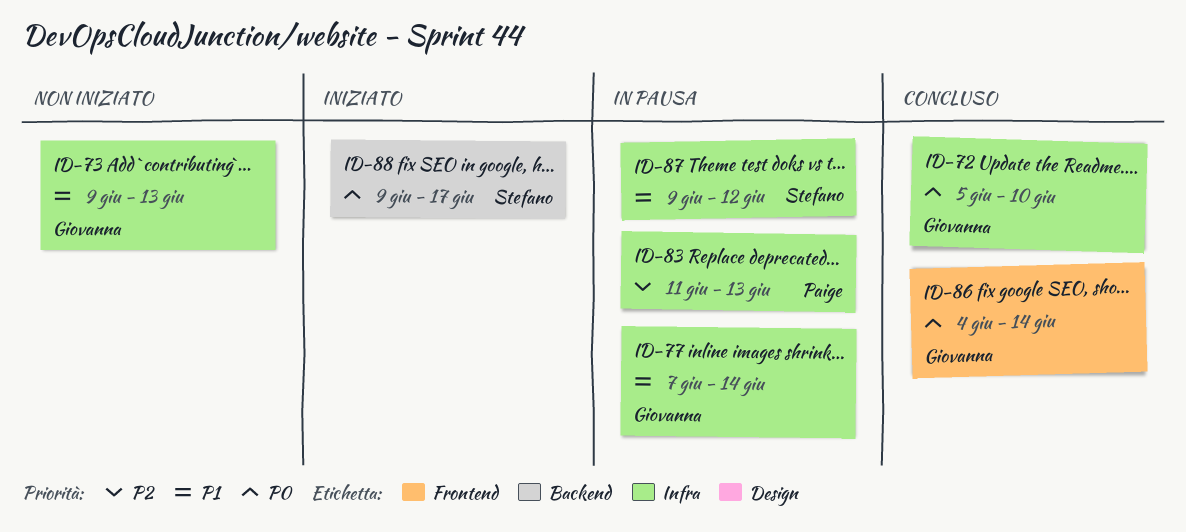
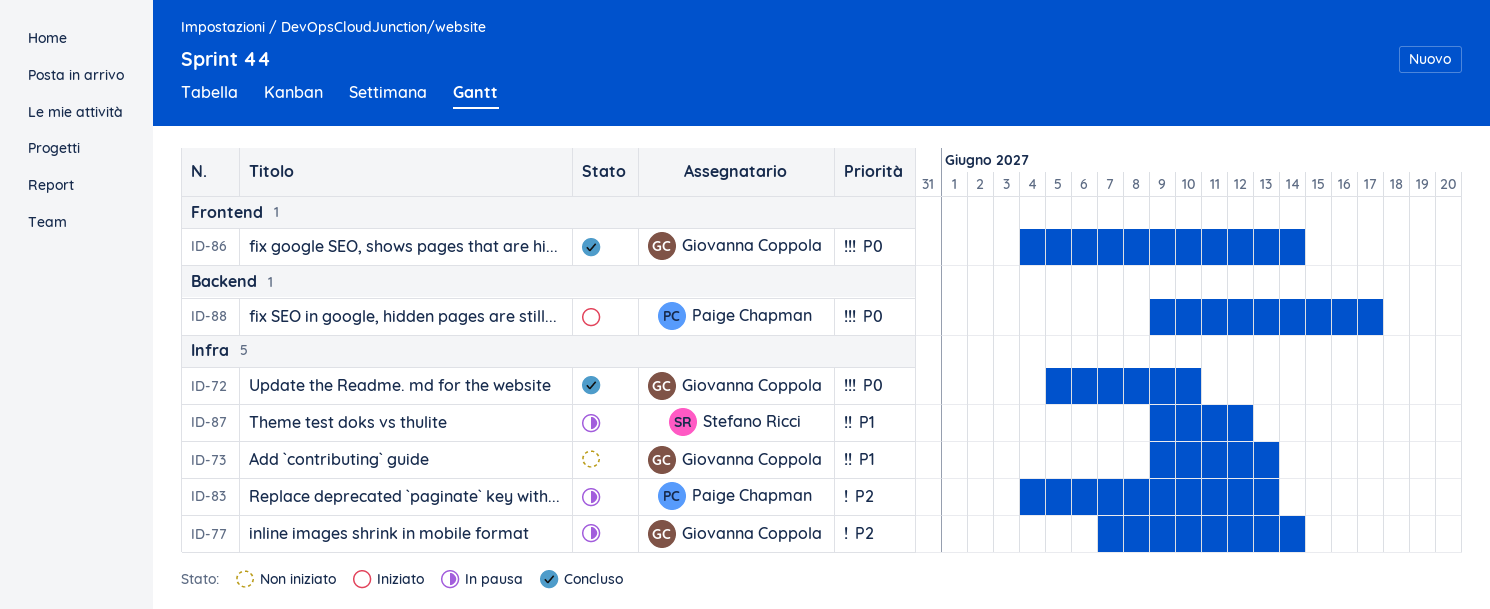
ID-77, priority: P1 -> P2
ID-83, start: Jun 11 -> Jun 4
ID-88, owner: Stefano Ricci -> Paige Chapman

